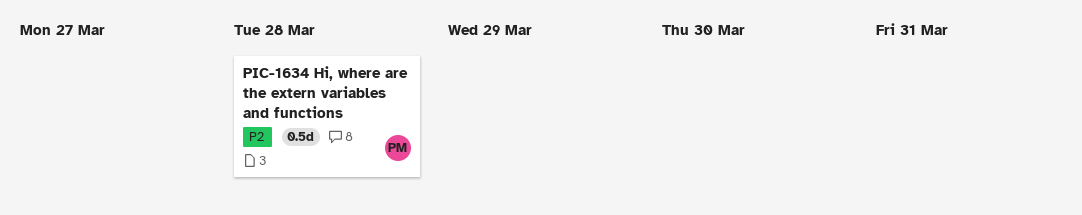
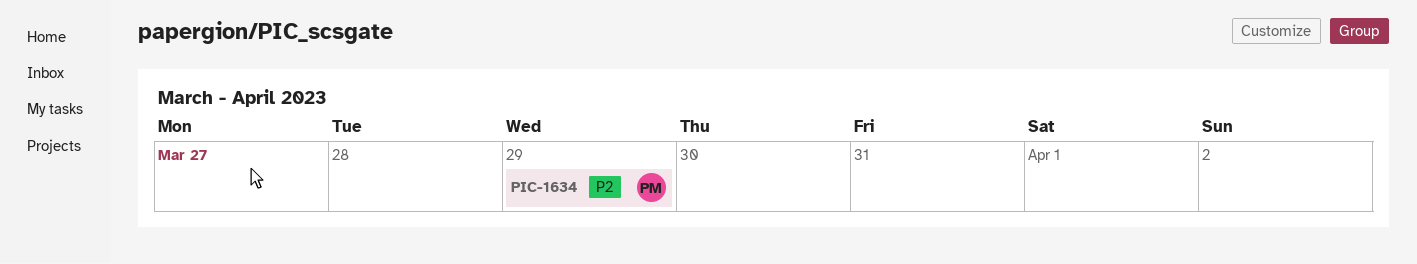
PIC-1634, due: Mar 28 -> Mar 29

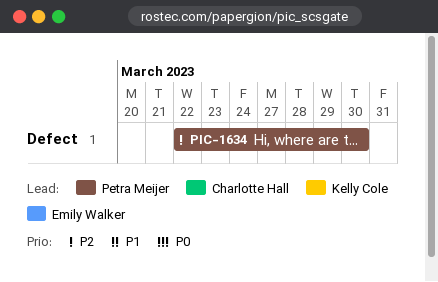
PIC-1634, due: Mar 29 -> Mar 30

